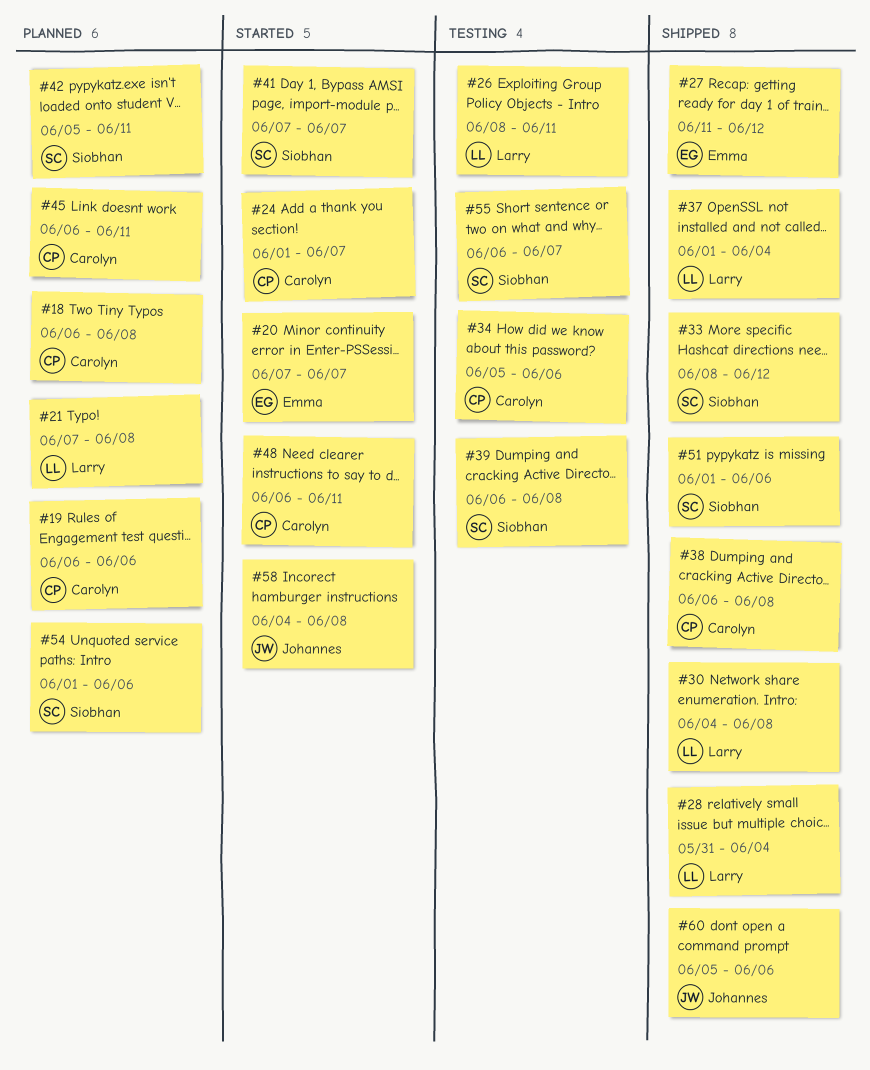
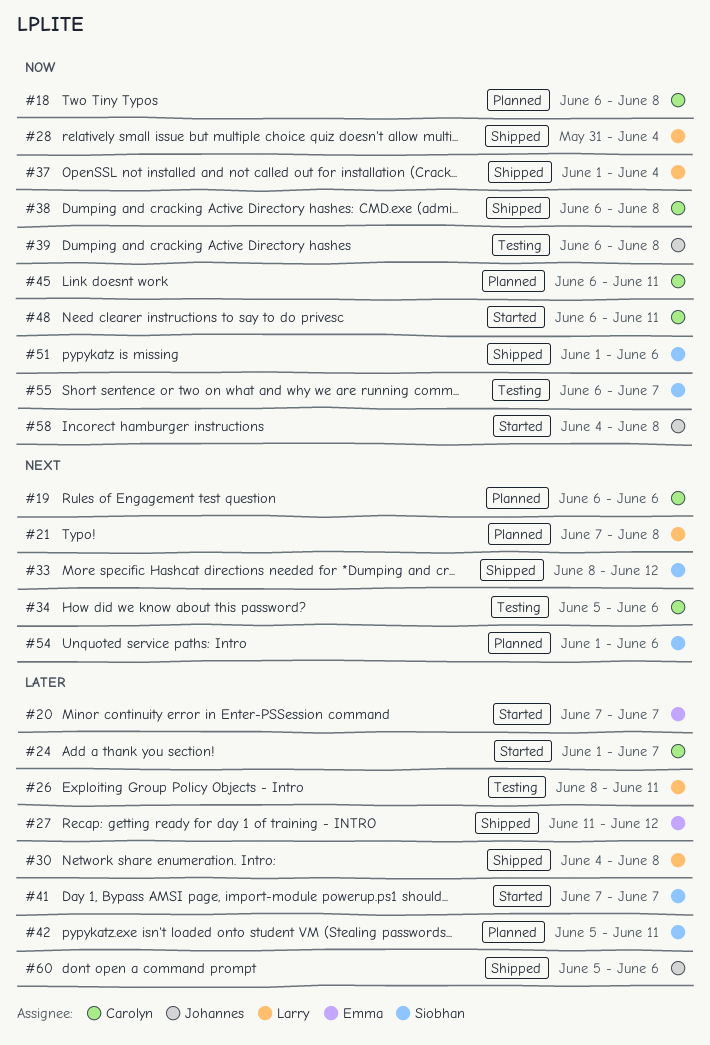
#39, owner: Siobhan -> Johannes

